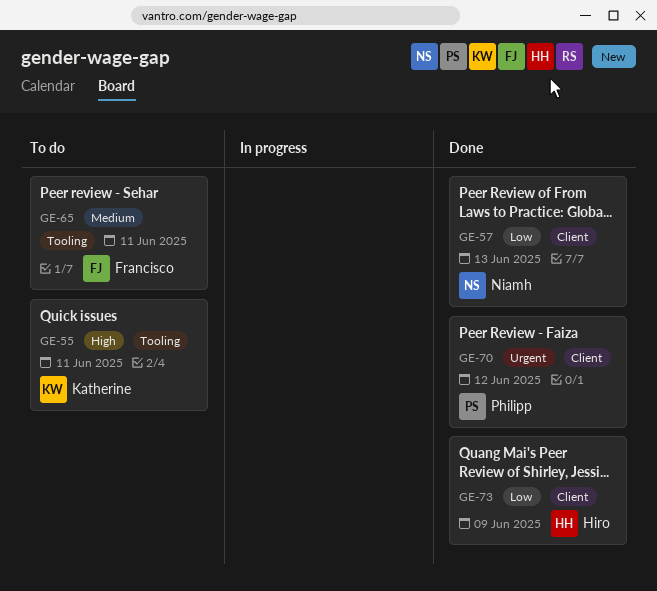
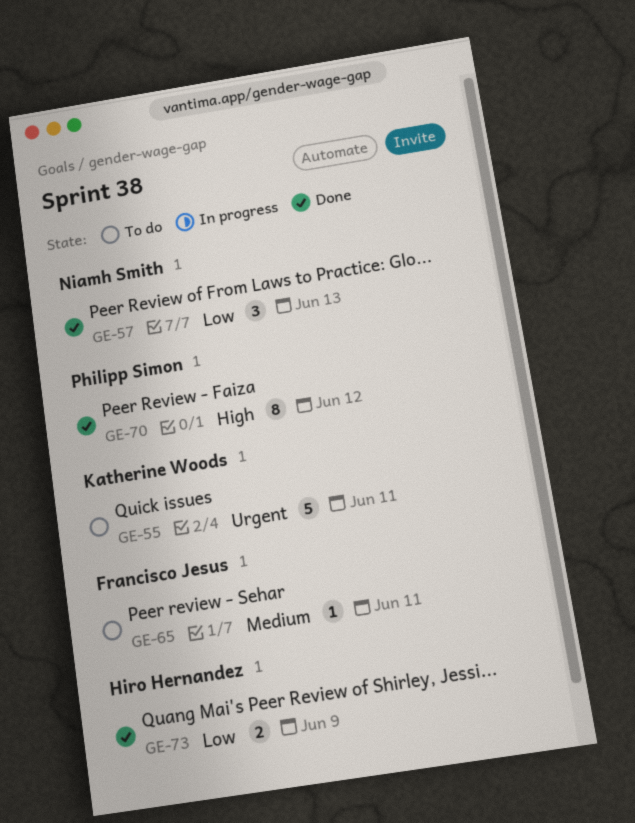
GE-55, priority: High -> Urgent
GE-70, priority: Urgent -> High

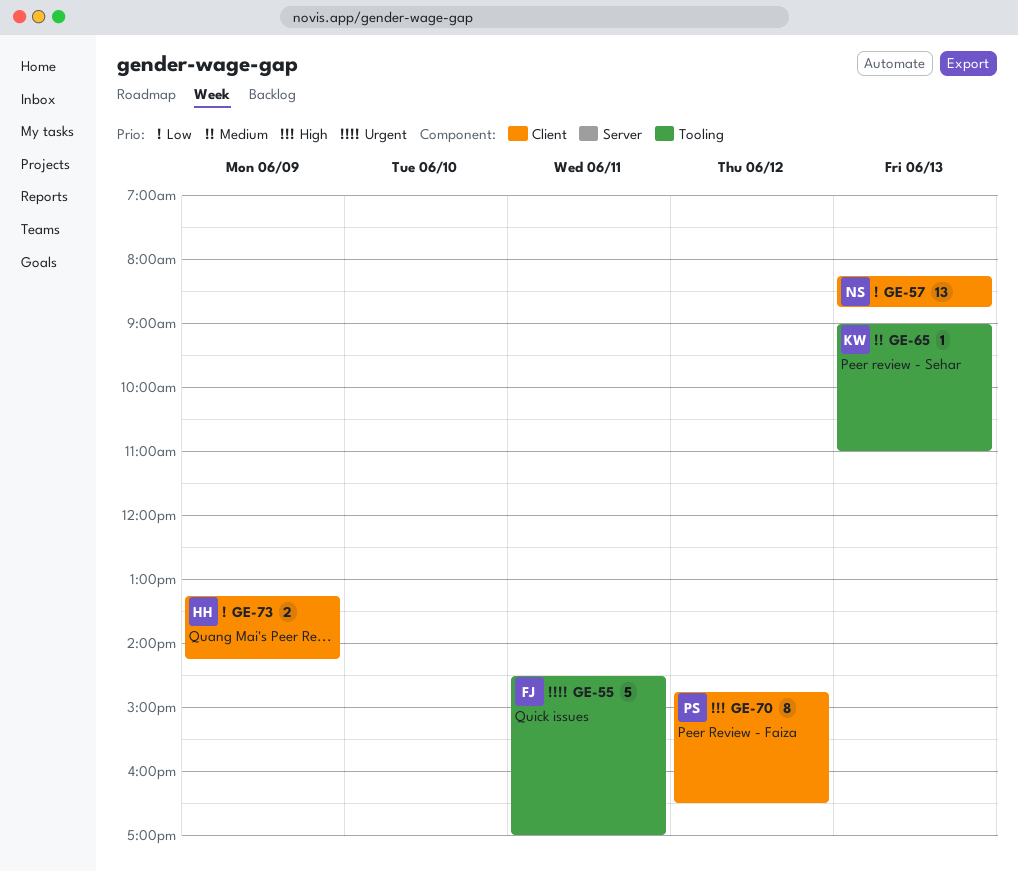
GE-55, owner: Katherine Woods -> Francisco Jesus
GE-57, estimate: 3 -> 13
GE-65, owner: Francisco Jesus -> Katherine Woods
GE-65, day: Jun 11 -> Jun 13

